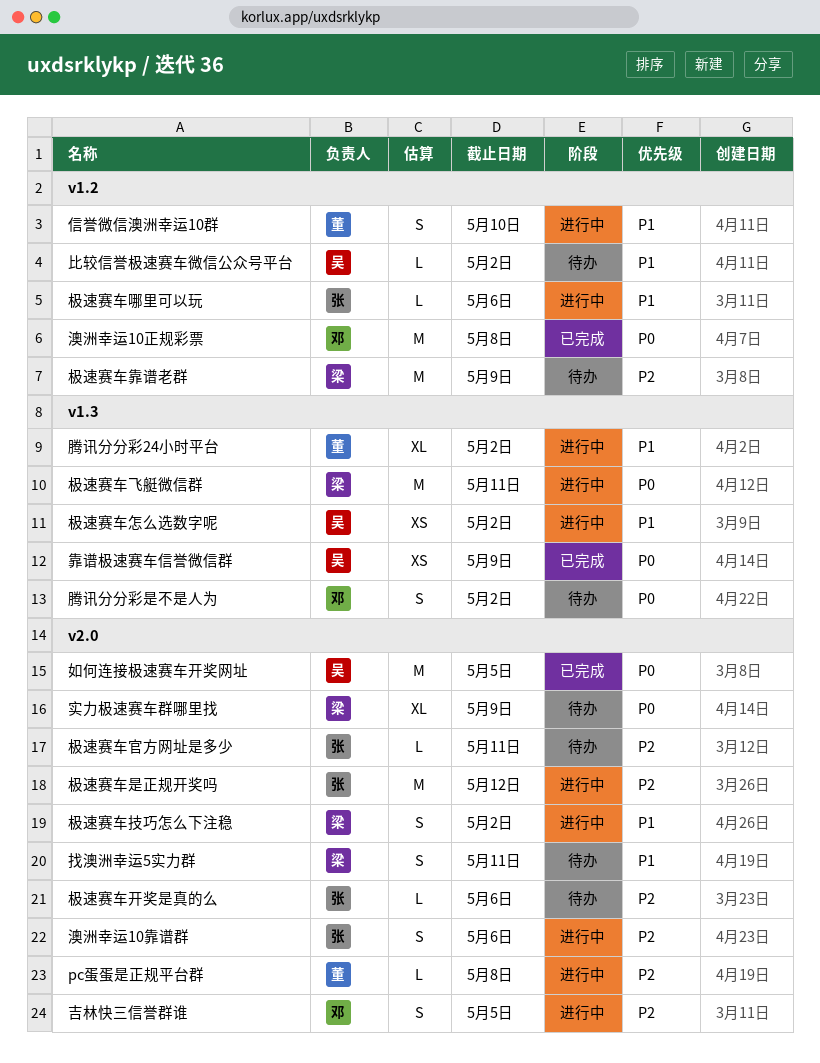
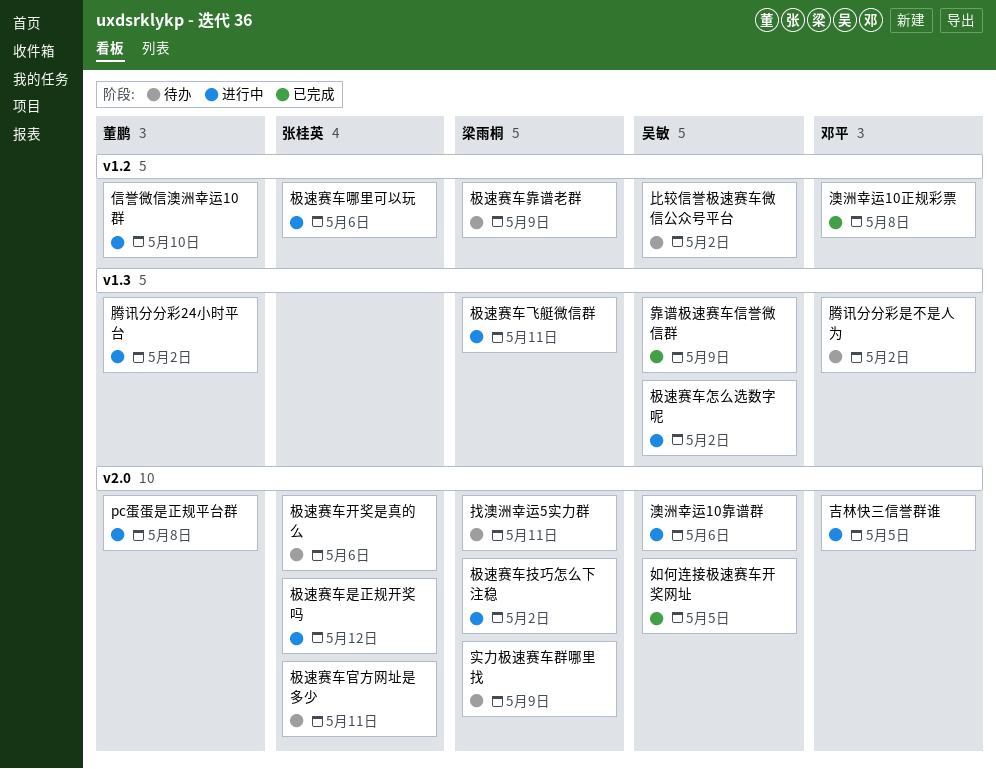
澳洲幸运10靠谱群, owner: 张桂英 -> 吴敏

